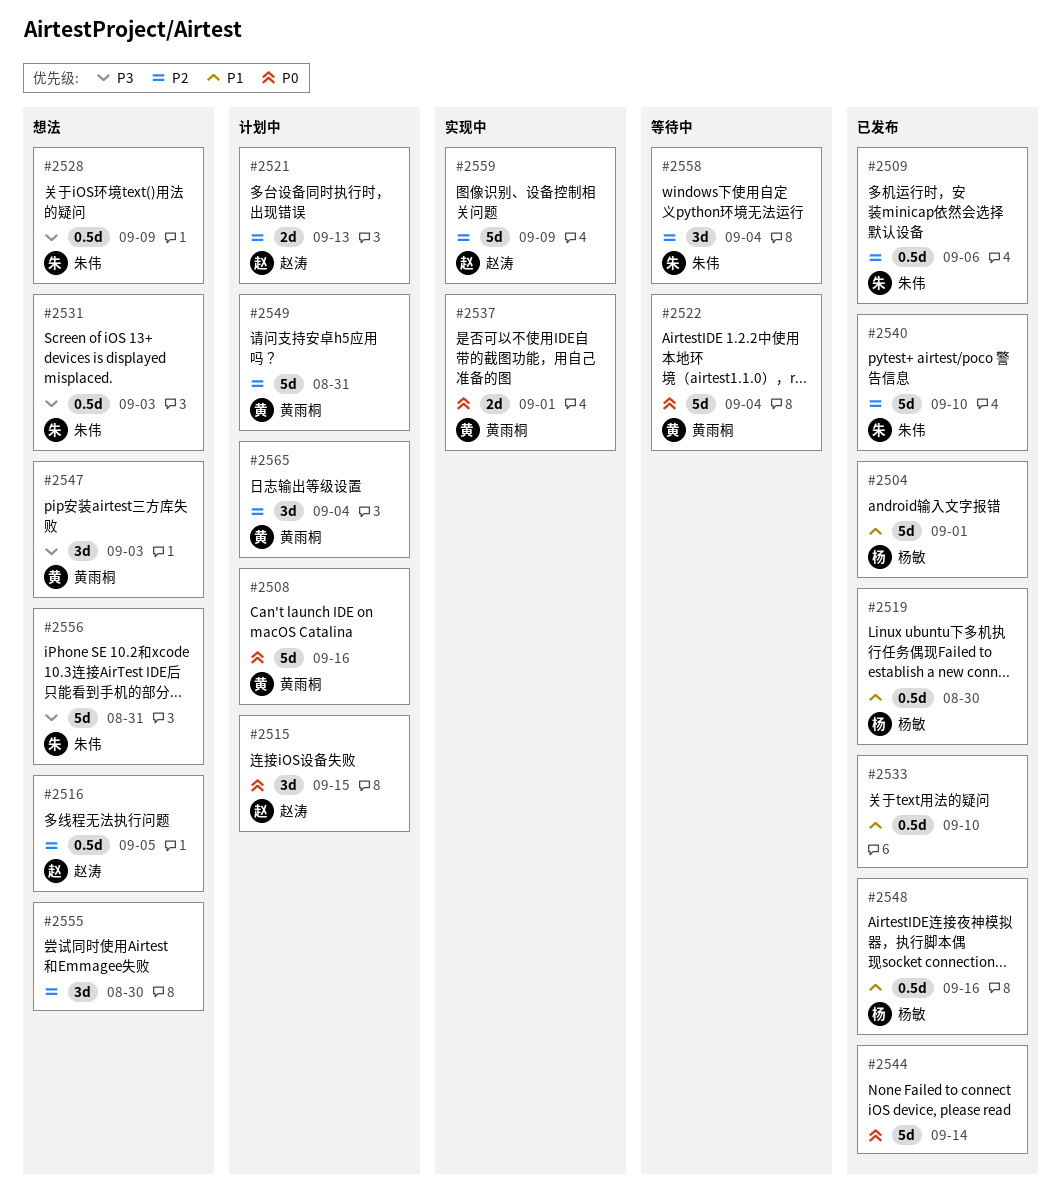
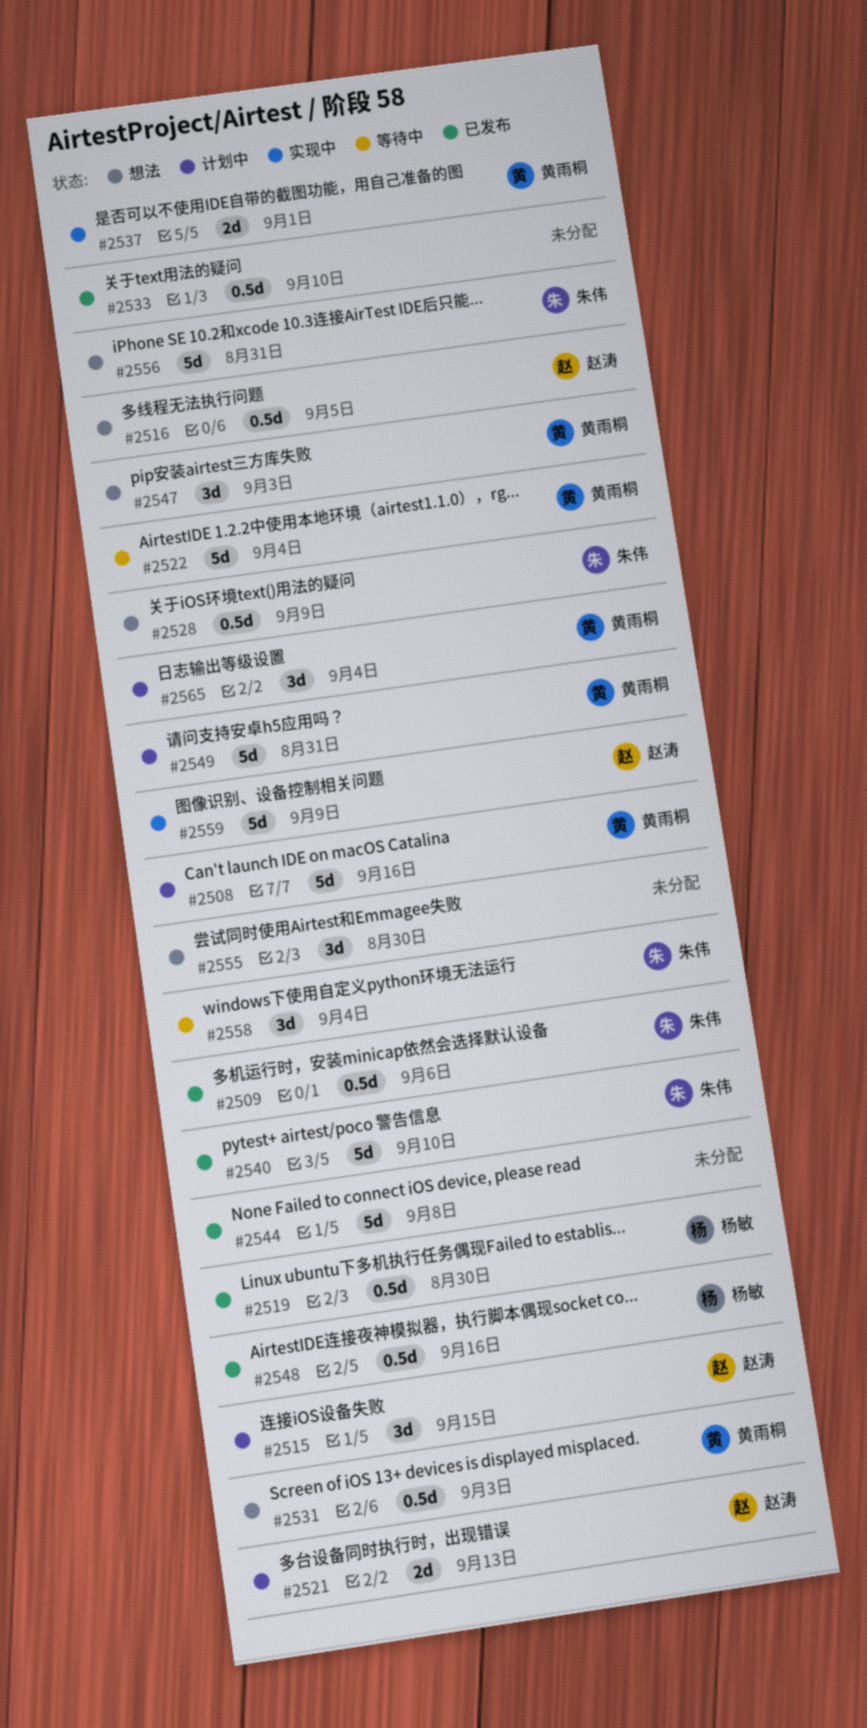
#2504: present -> none
#2531, owner: 朱伟 -> 黄雨桐
#2544, due: Sep 14 -> Sep 8

